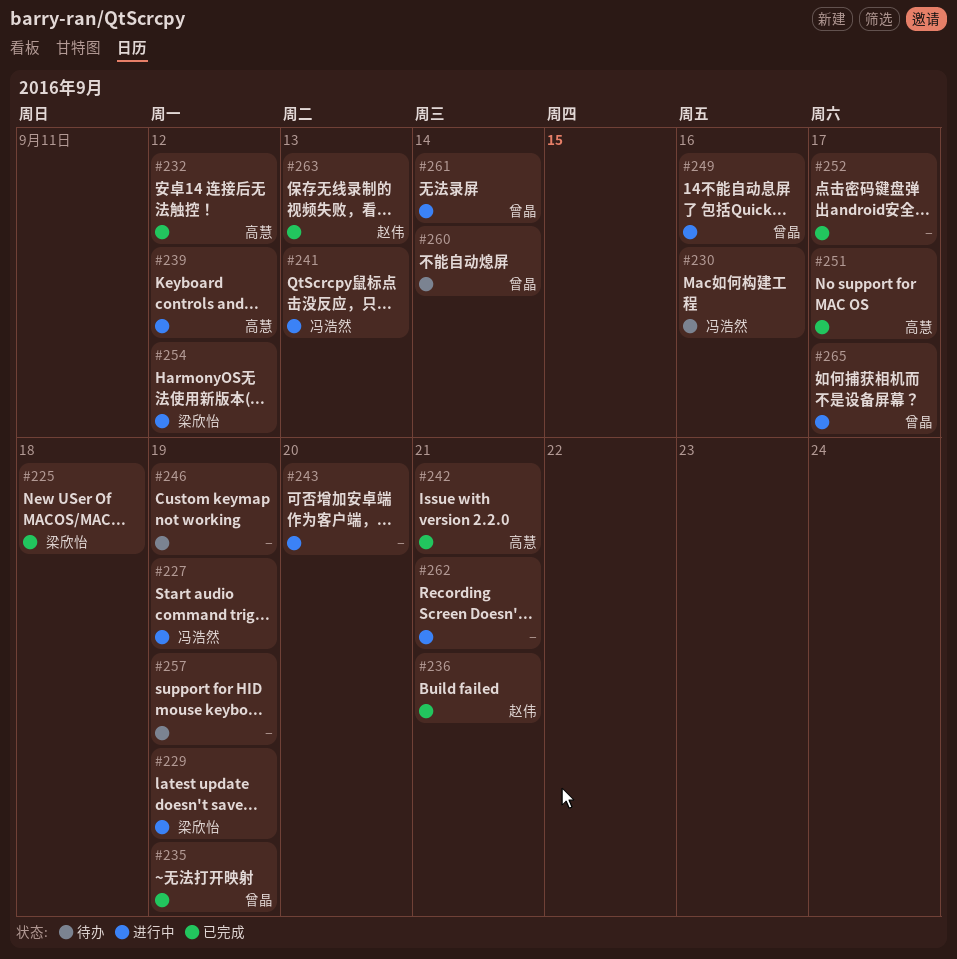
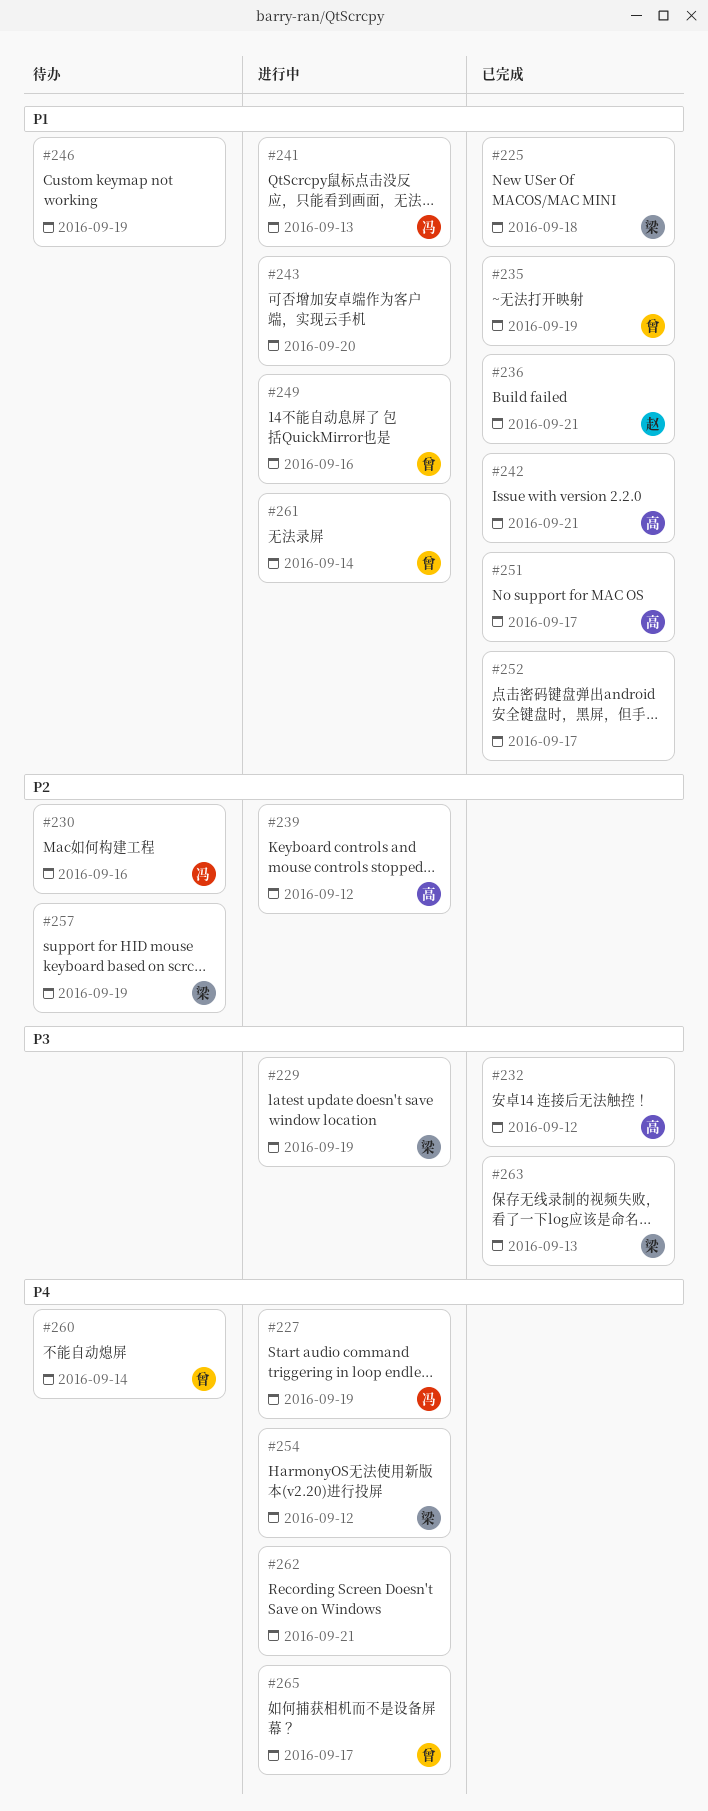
#257, owner: none -> 梁欣怡
#263, owner: 赵伟 -> 梁欣怡

